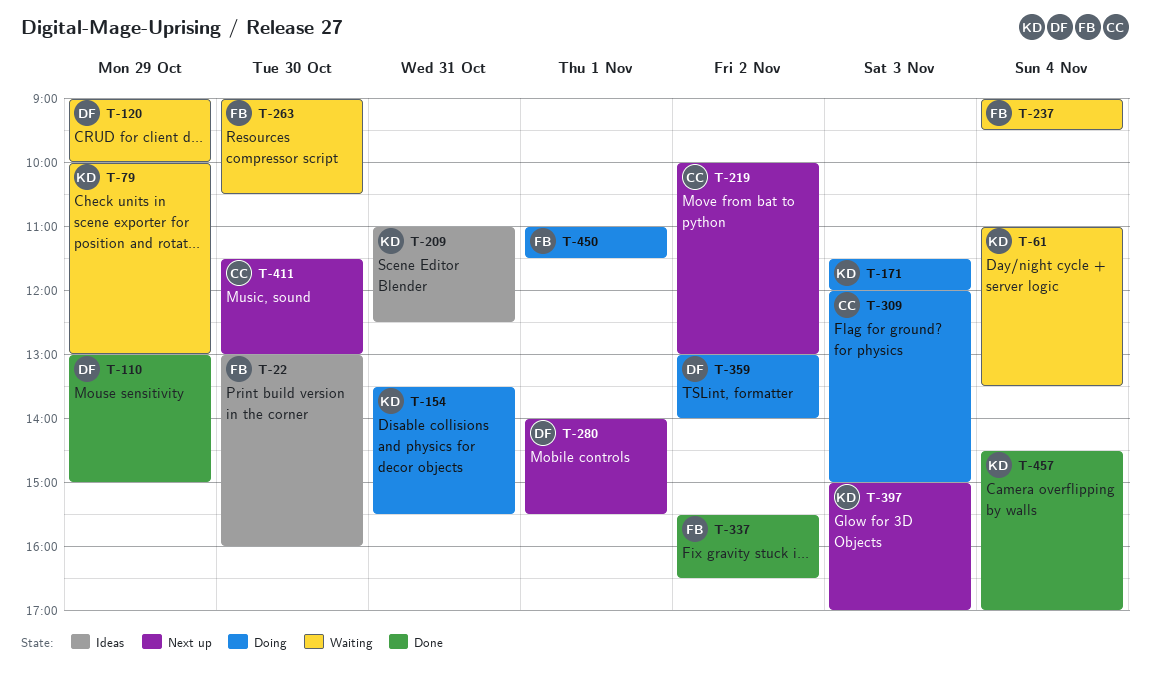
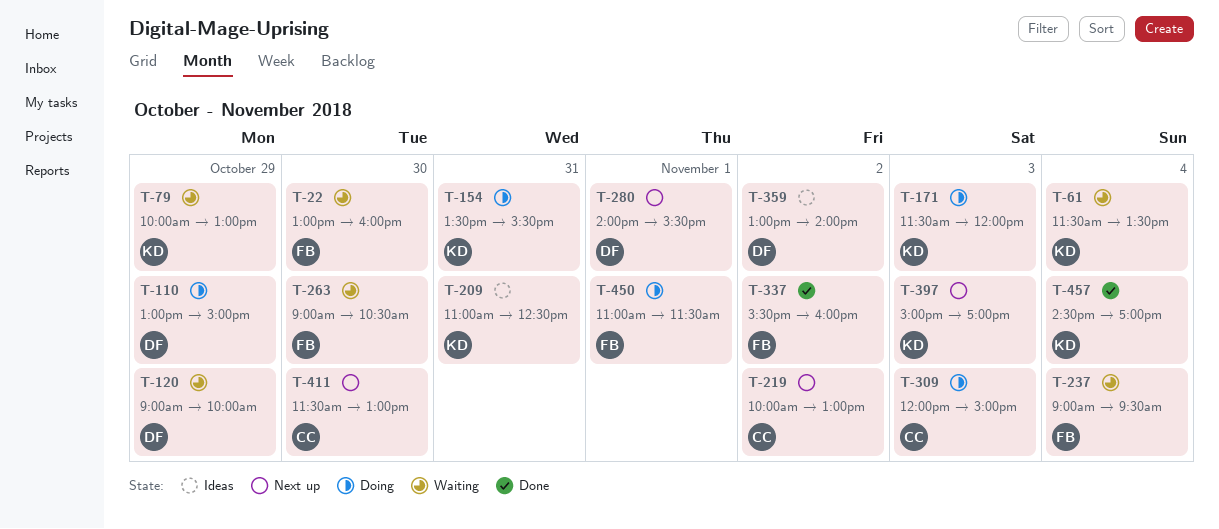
T-22, status: Ideas -> Waiting
T-61, begins: 11:00 -> 11:30
T-110, status: Done -> Doing
T-337, ends: 16:30 -> 16:00
T-359, status: Doing -> Ideas

